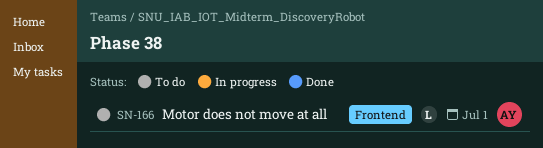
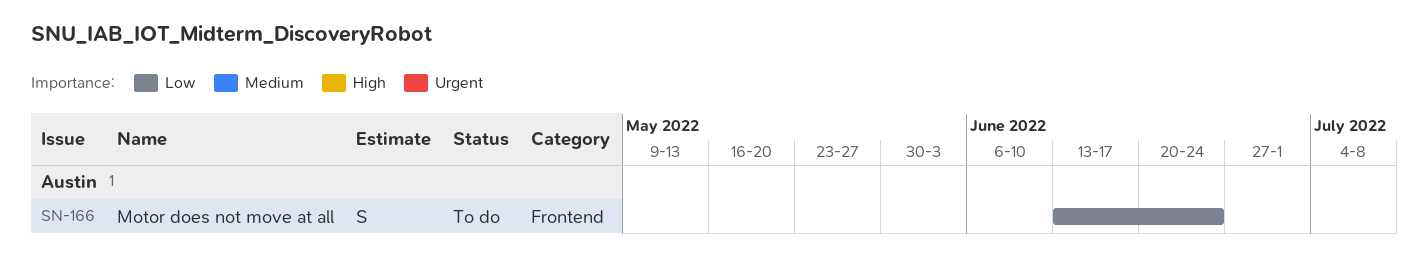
SN-166, estimate: L -> S
SN-166, due: Jul 1 -> Jun 24

